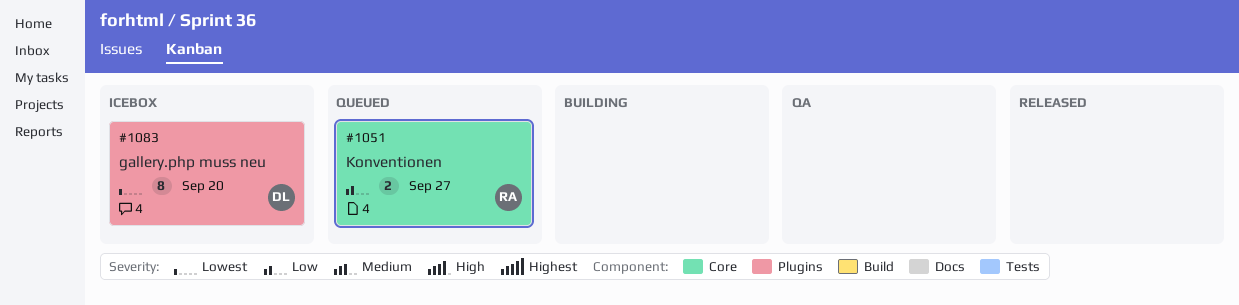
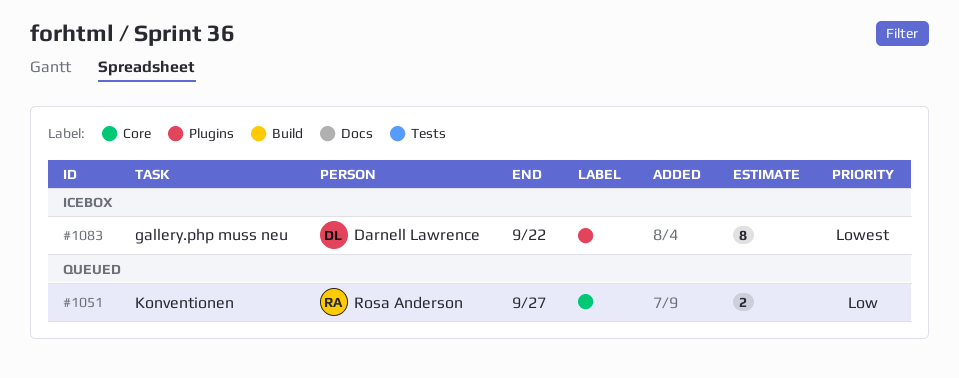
#1083, due: Sep 20 -> Sep 22

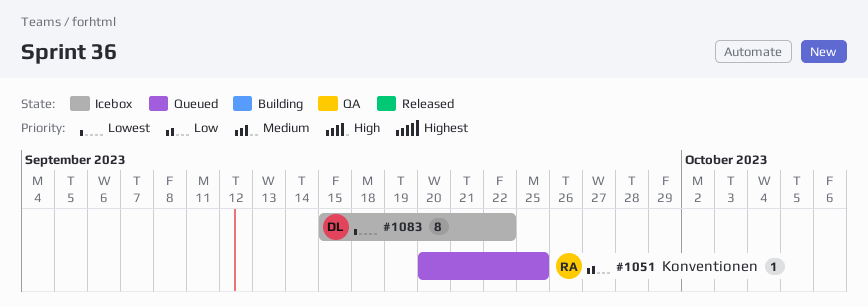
#1051, estimate: 2 -> 1
#1051, due: Sep 27 -> Sep 25

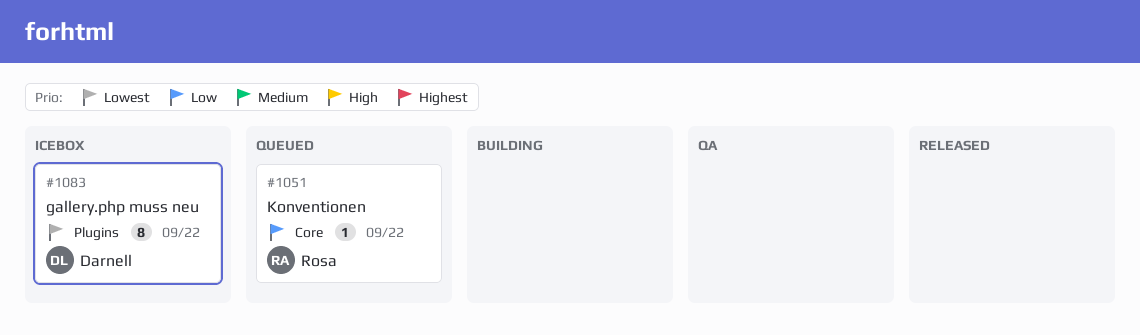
#1051, due: Sep 25 -> Sep 22

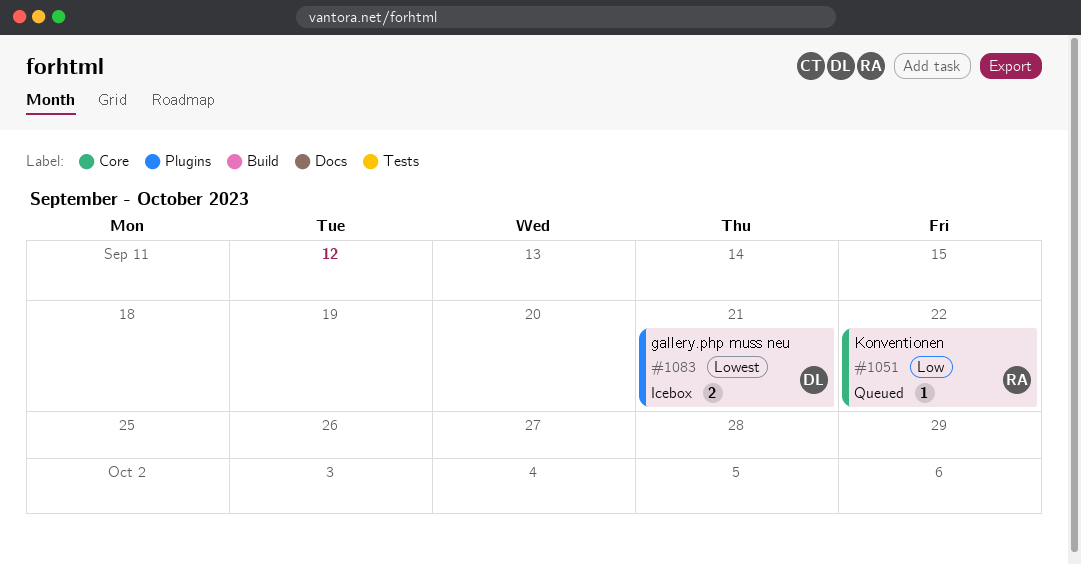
#1083, estimate: 8 -> 2
#1083, due: Sep 22 -> Sep 21

